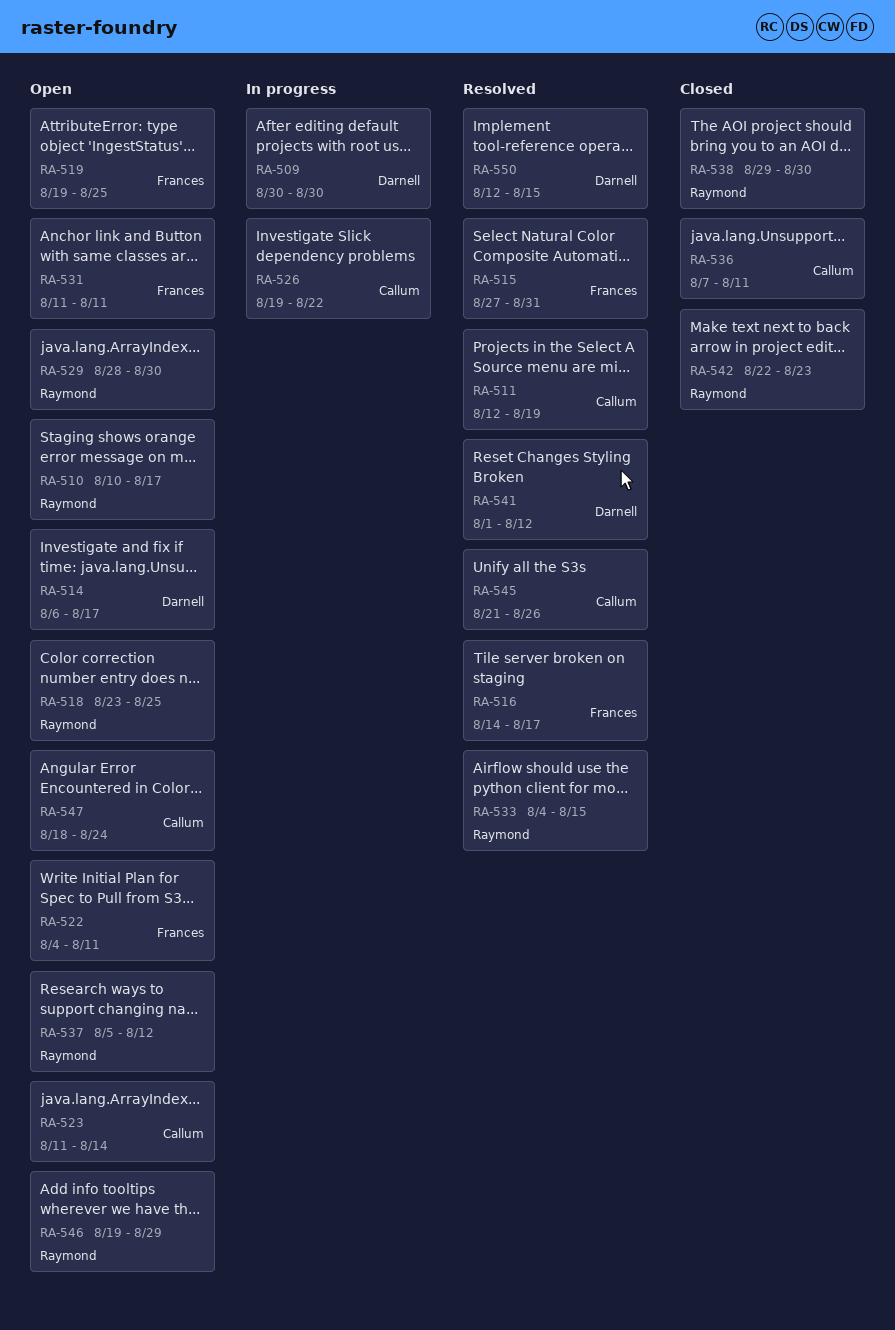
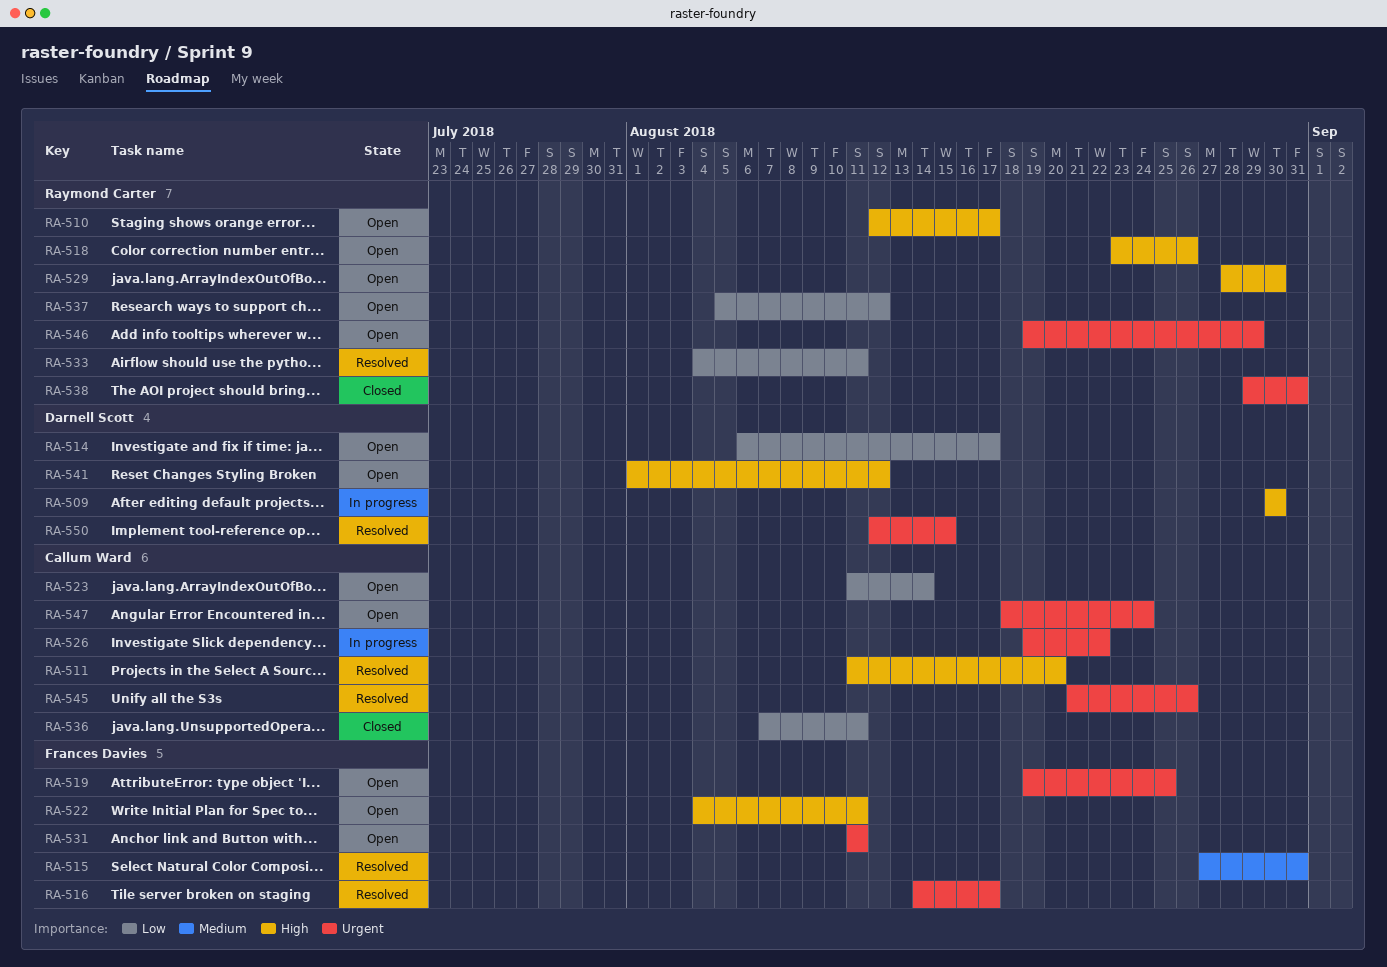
RA-510, start: Aug 10 -> Aug 12
RA-511, start: Aug 12 -> Aug 11
RA-511, due: Aug 19 -> Aug 20
RA-518, due: Aug 25 -> Aug 26
RA-533, due: Aug 15 -> Aug 11
RA-538, due: Aug 30 -> Aug 31
RA-541, status: Resolved -> Open
RA-542: present -> none

